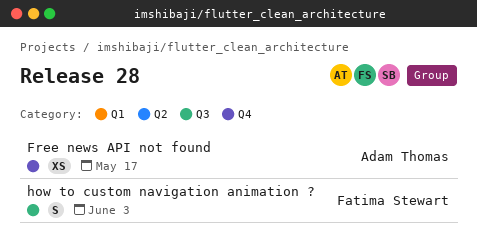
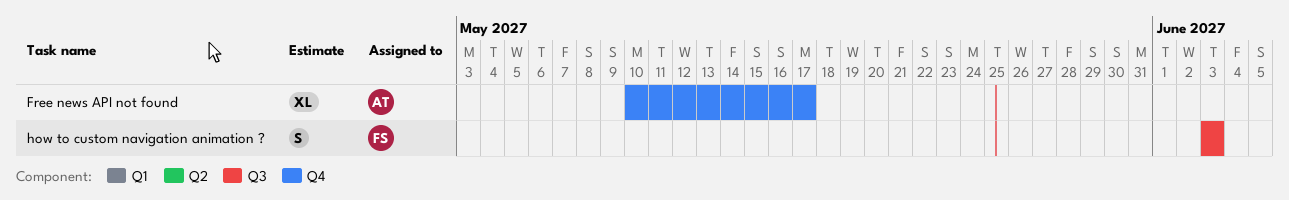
Free news API not found, estimate: XS -> XL

